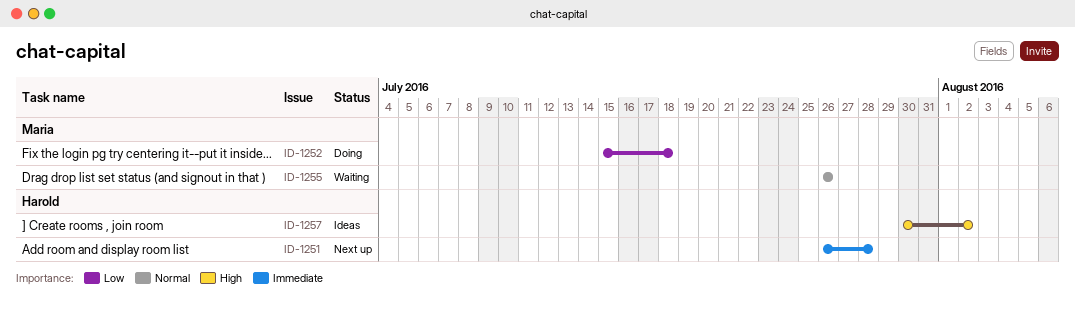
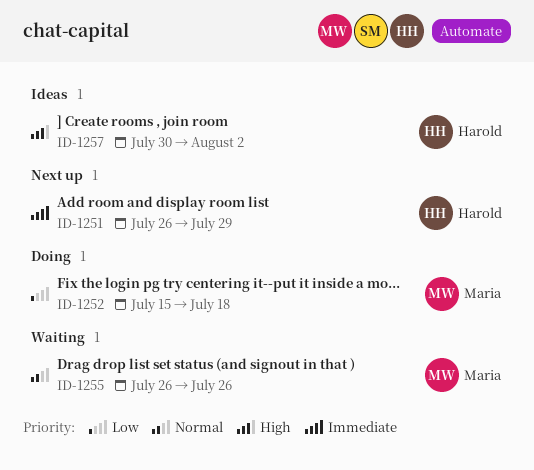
ID-1251, due: Jul 28 -> Jul 29

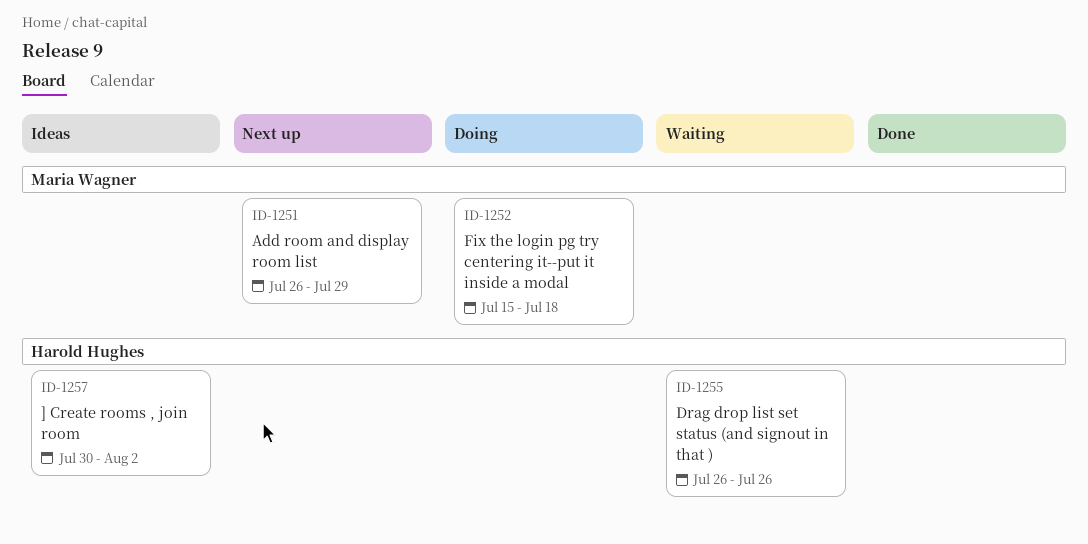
ID-1251, owner: Harold Hughes -> Maria Wagner
ID-1255, owner: Maria Wagner -> Harold Hughes

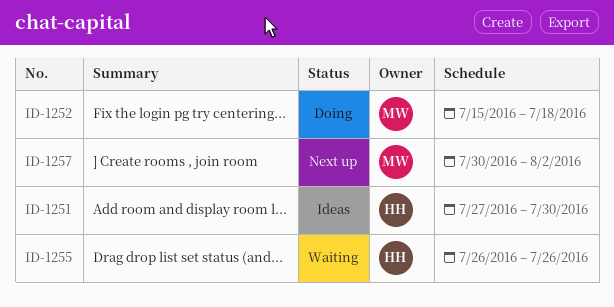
ID-1251, status: Next up -> Ideas
ID-1251, owner: Maria Wagner -> Harold Hughes
ID-1251, start: Jul 26 -> Jul 27
ID-1251, due: Jul 29 -> Jul 30
ID-1257, status: Ideas -> Next up
ID-1257, owner: Harold Hughes -> Maria Wagner

